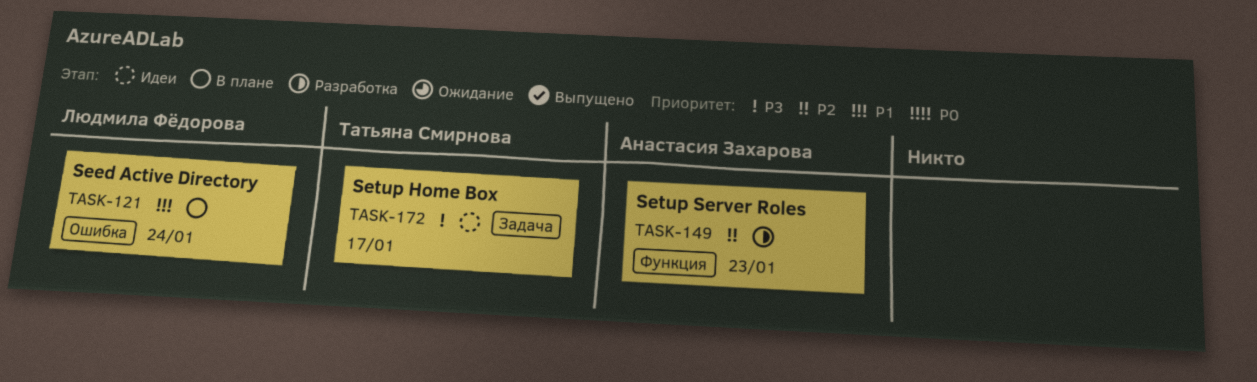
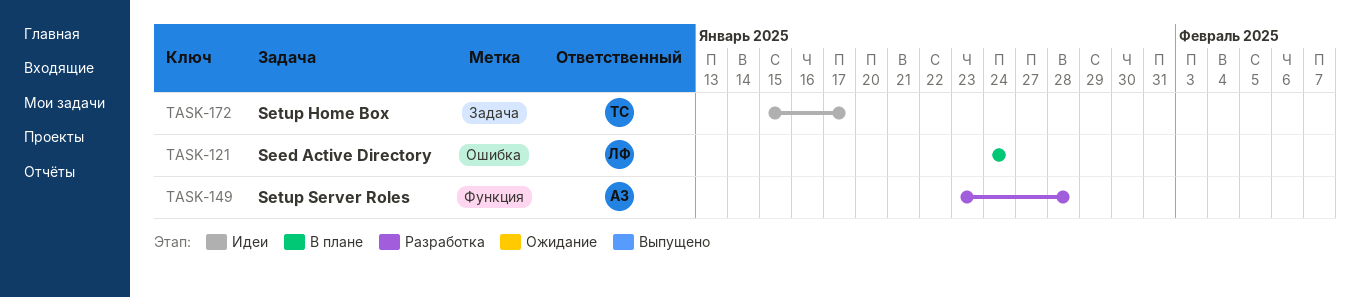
TASK-149, due: Jan 23 -> Jan 28

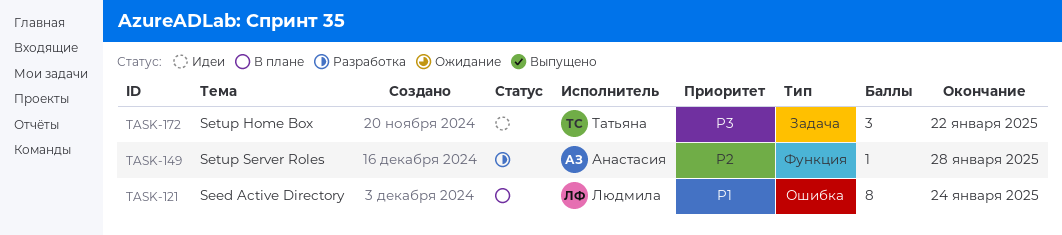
TASK-172, due: Jan 17 -> Jan 22

